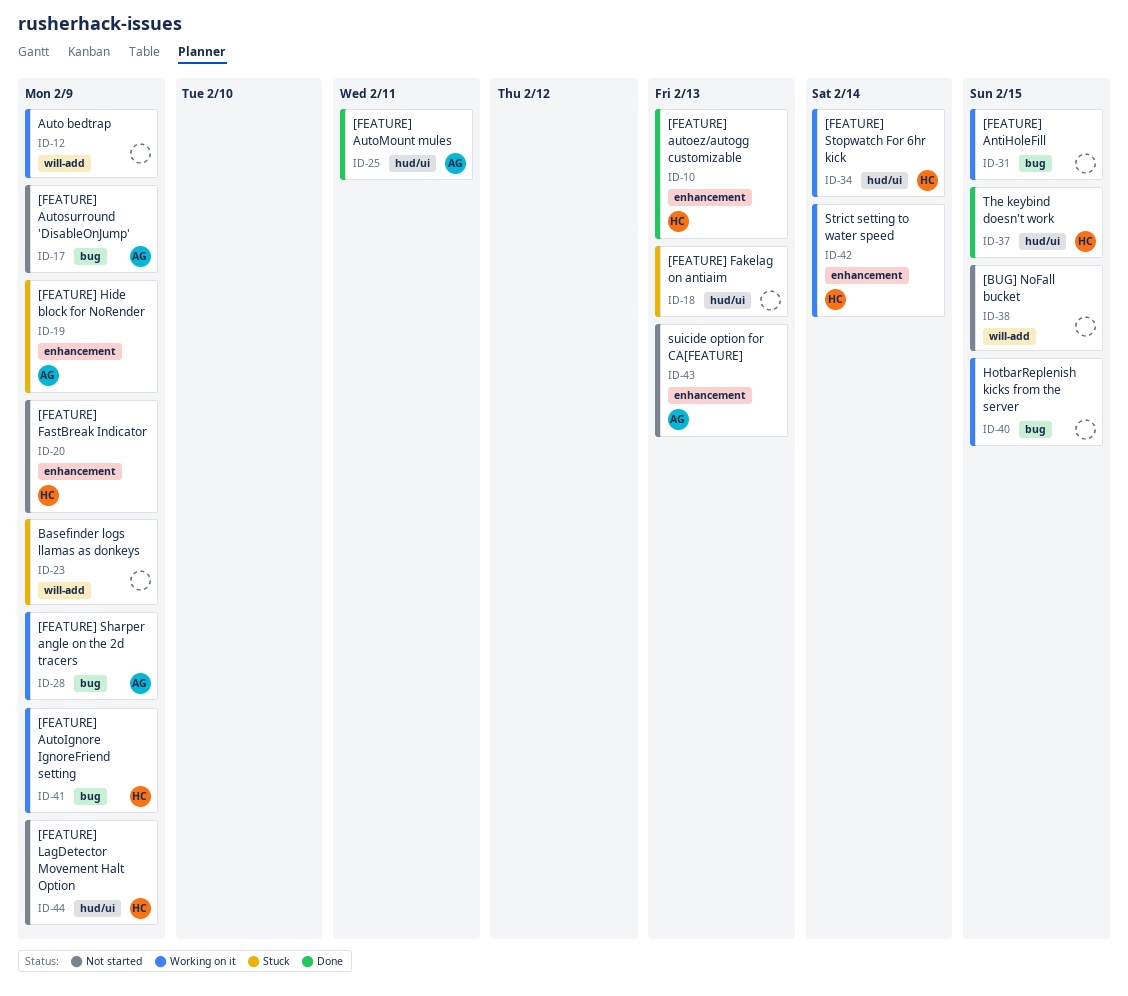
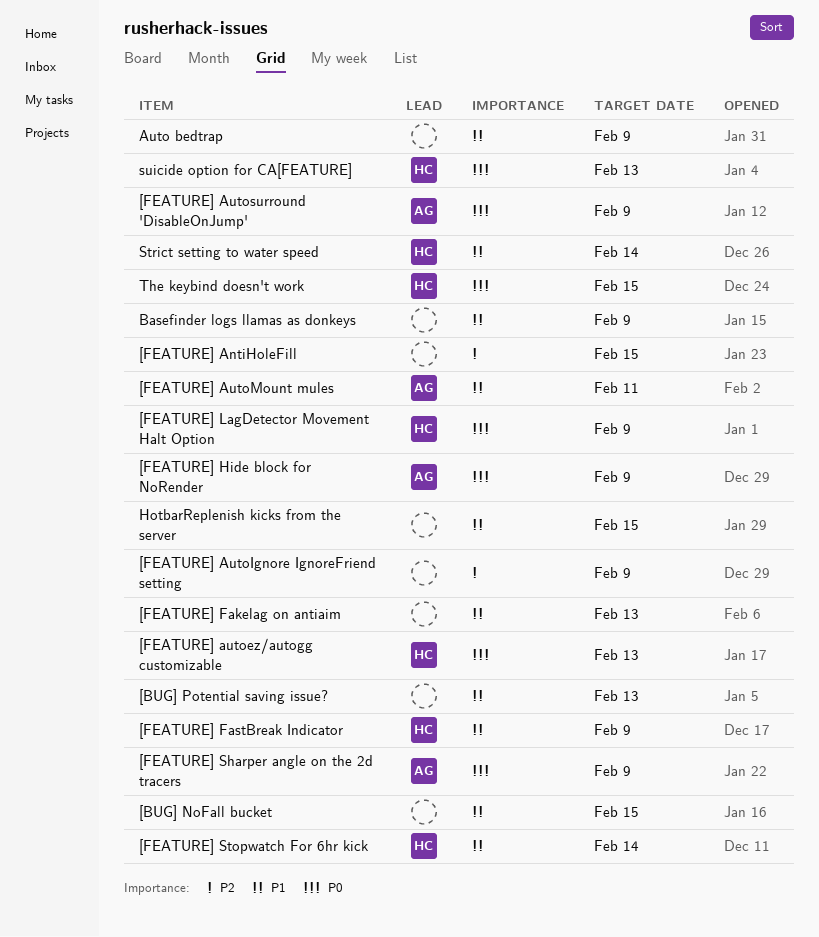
[BUG] Potential saving issue?: none -> present
[FEATURE] AutoIgnore IgnoreFriend setting, owner: HC -> none
suicide option for CA[FEATURE], owner: AG -> HC

